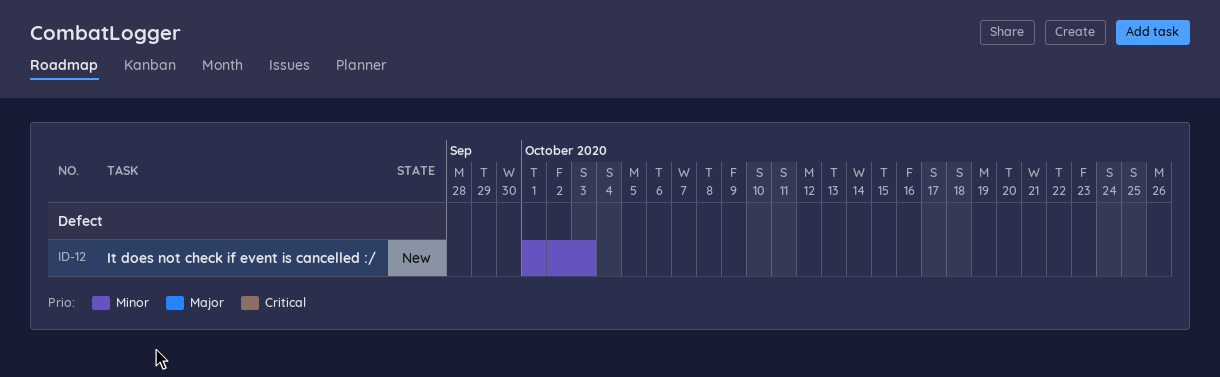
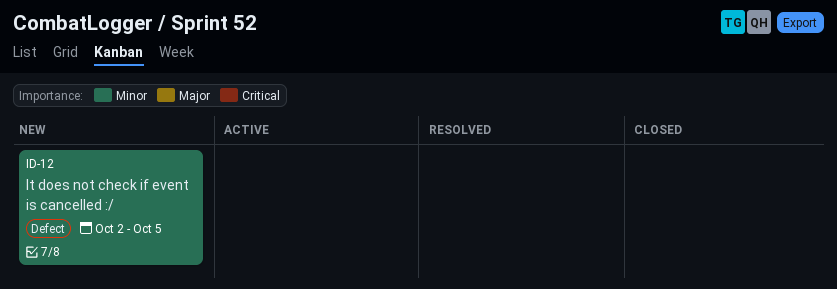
ID-12, start: Oct 1 -> Oct 2
ID-12, due: Oct 3 -> Oct 5

